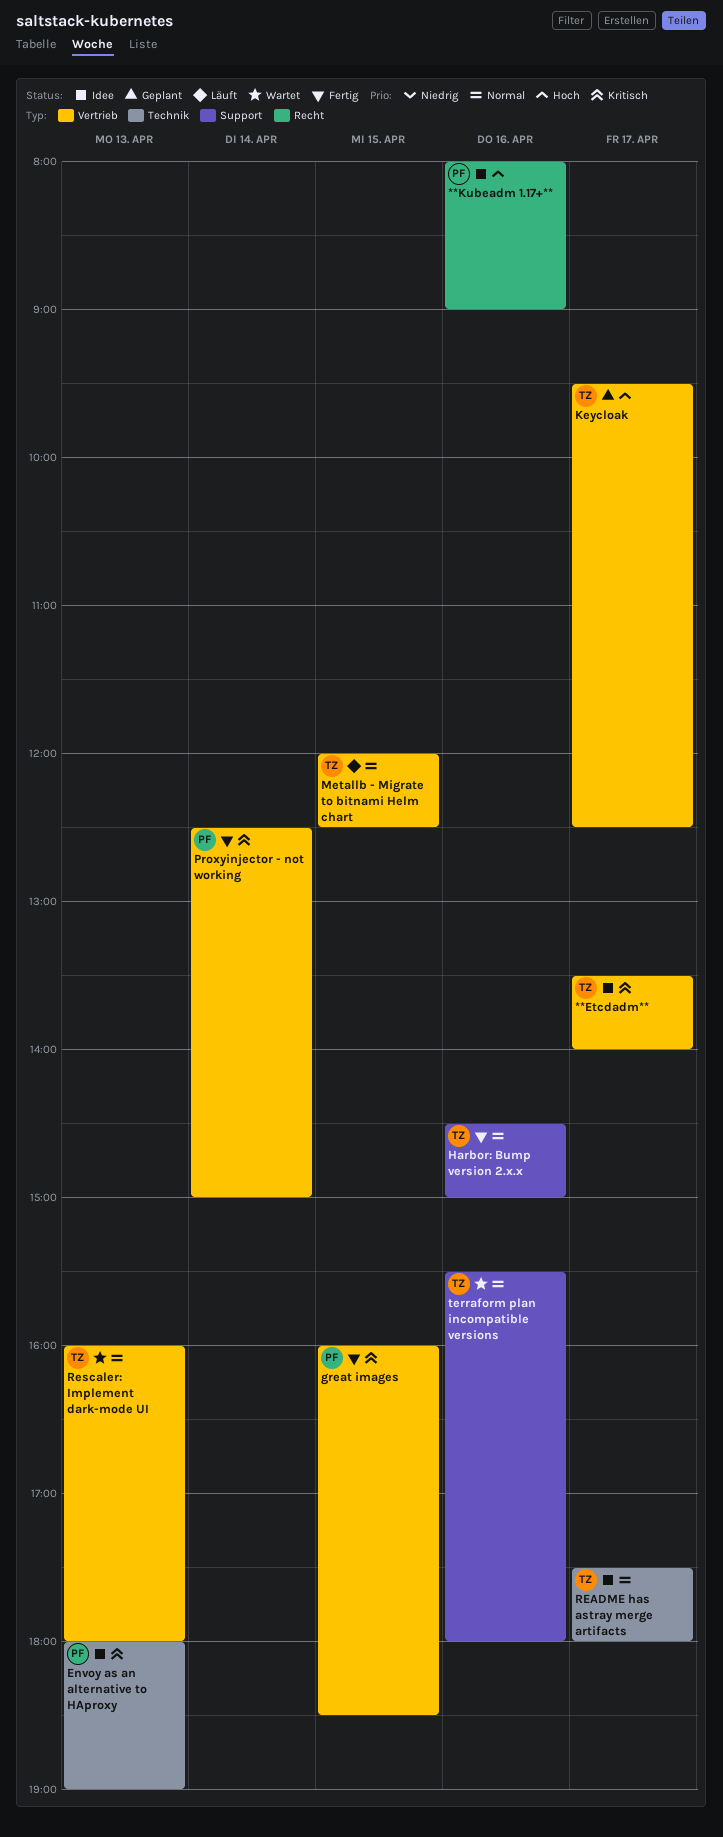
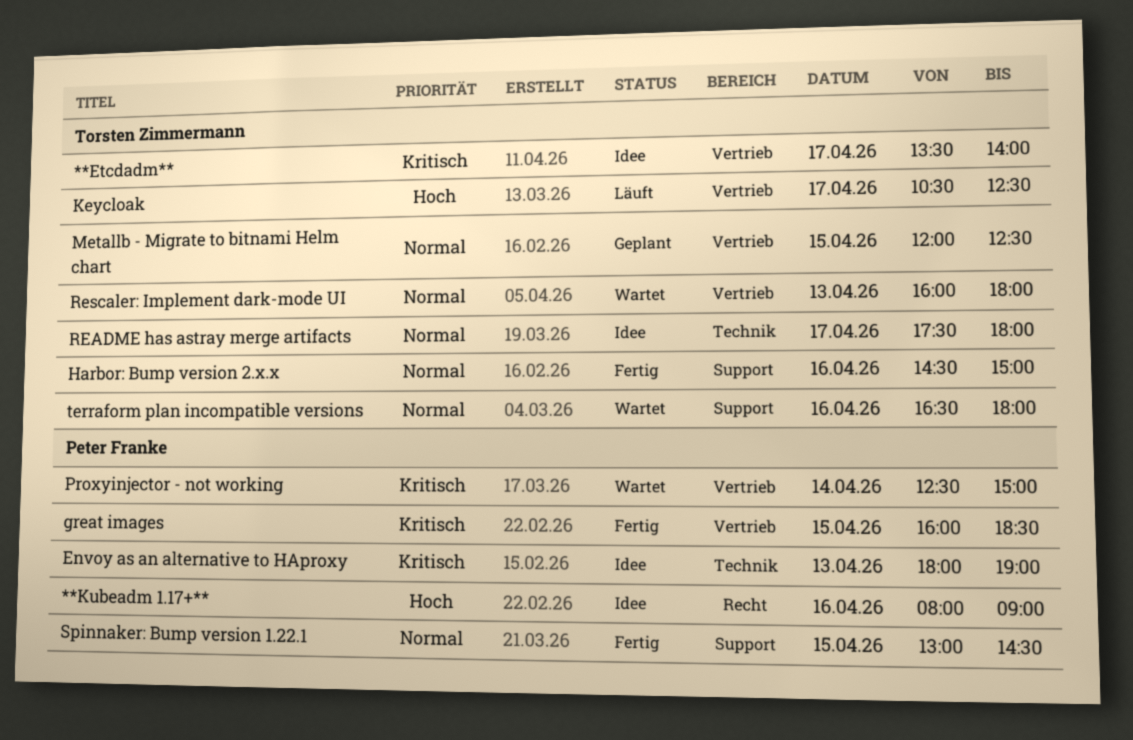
Keycloak, status: Geplant -> Läuft
Keycloak, begins: 09:30 -> 10:30
Metallb - Migrate to bitnami Helm chart, status: Läuft -> Geplant
Proxyinjector - not working, status: Fertig -> Wartet
Spinnaker: Bump version 1.22.1: none -> present
terraform plan incompatible versions, begins: 15:30 -> 16:30

